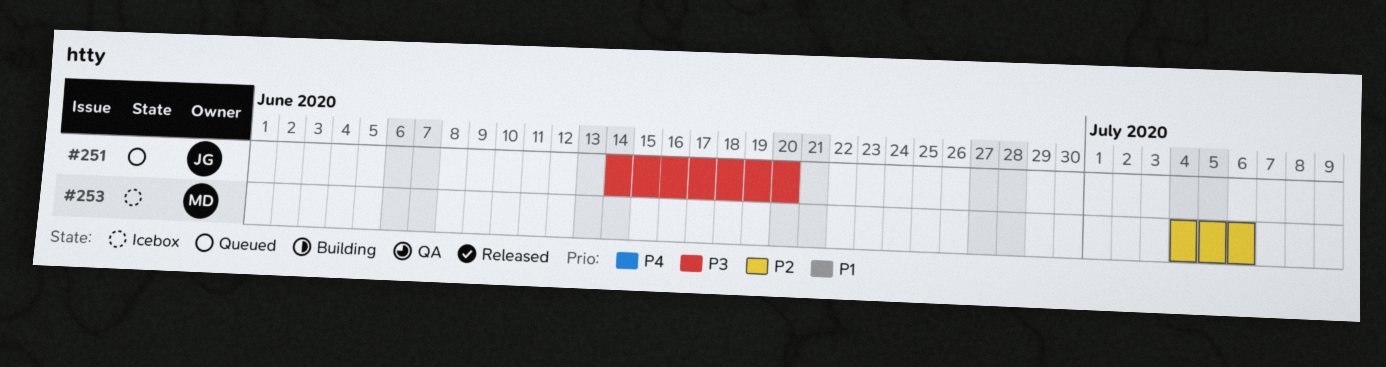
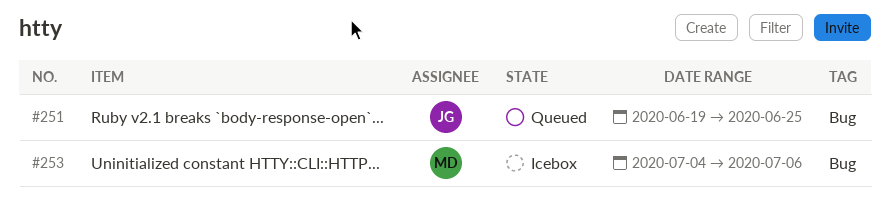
#251, start: Jun 14 -> Jun 19
#251, due: Jun 20 -> Jun 25

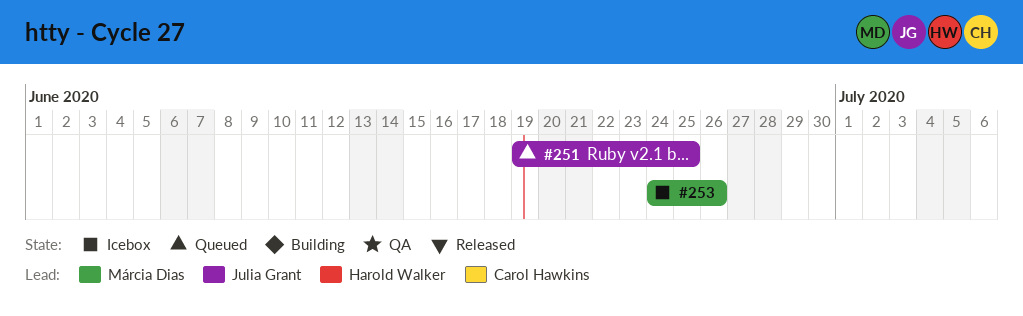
#253, start: Jul 4 -> Jun 24
#253, due: Jul 6 -> Jun 26

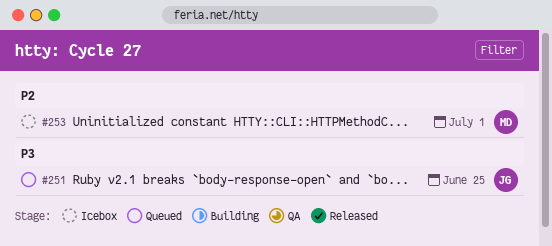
#253, due: Jun 26 -> Jul 1

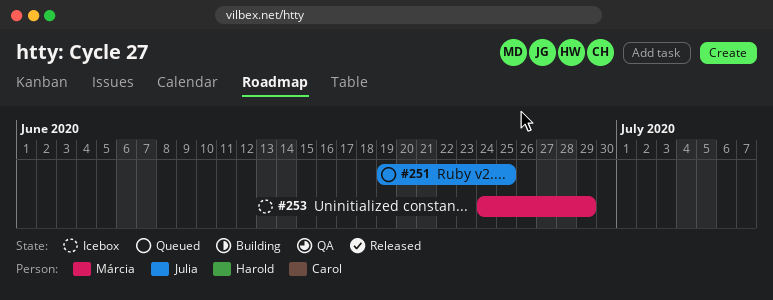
#253, due: Jul 1 -> Jun 29

